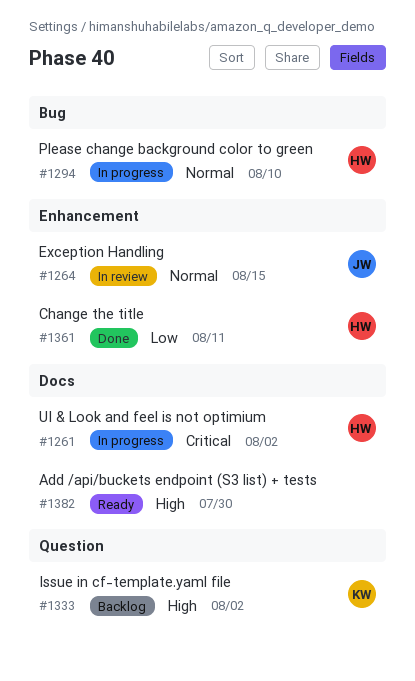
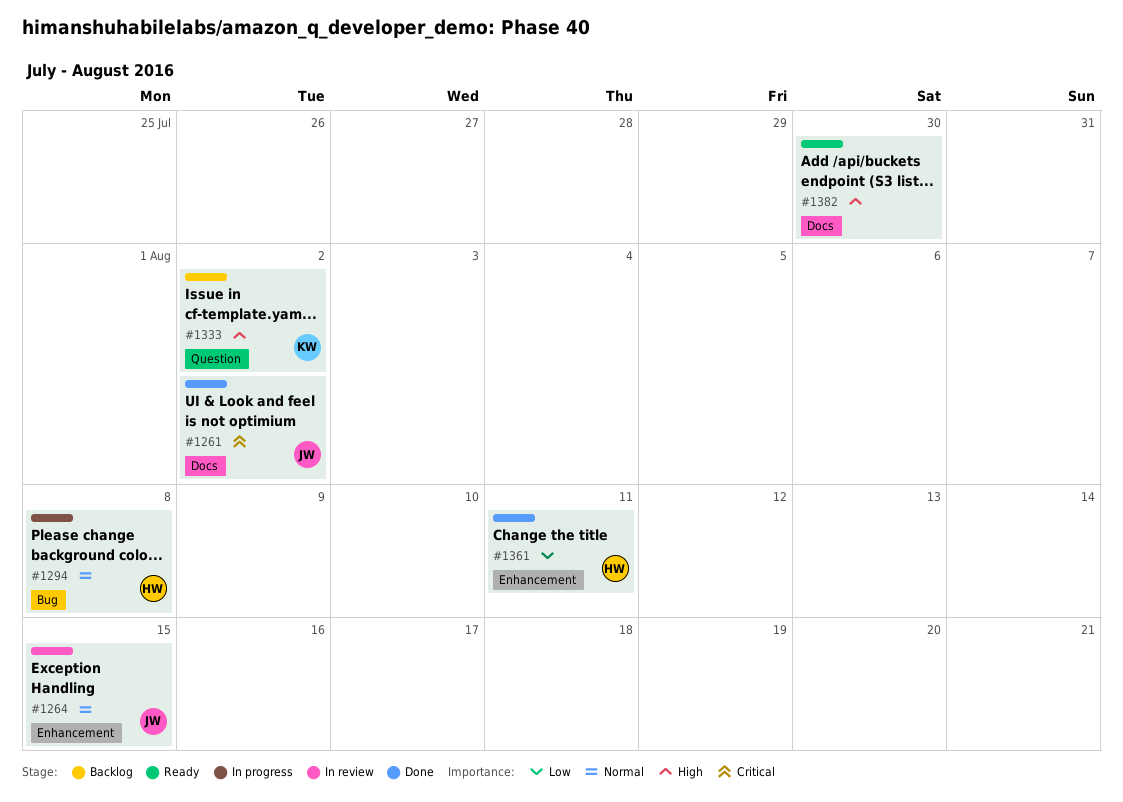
#1261, status: In progress -> Done
#1261, owner: HW -> JW
#1294, due: Aug 10 -> Aug 8

